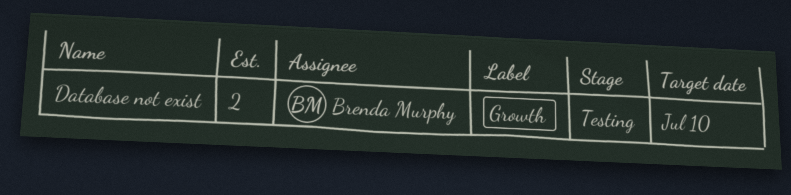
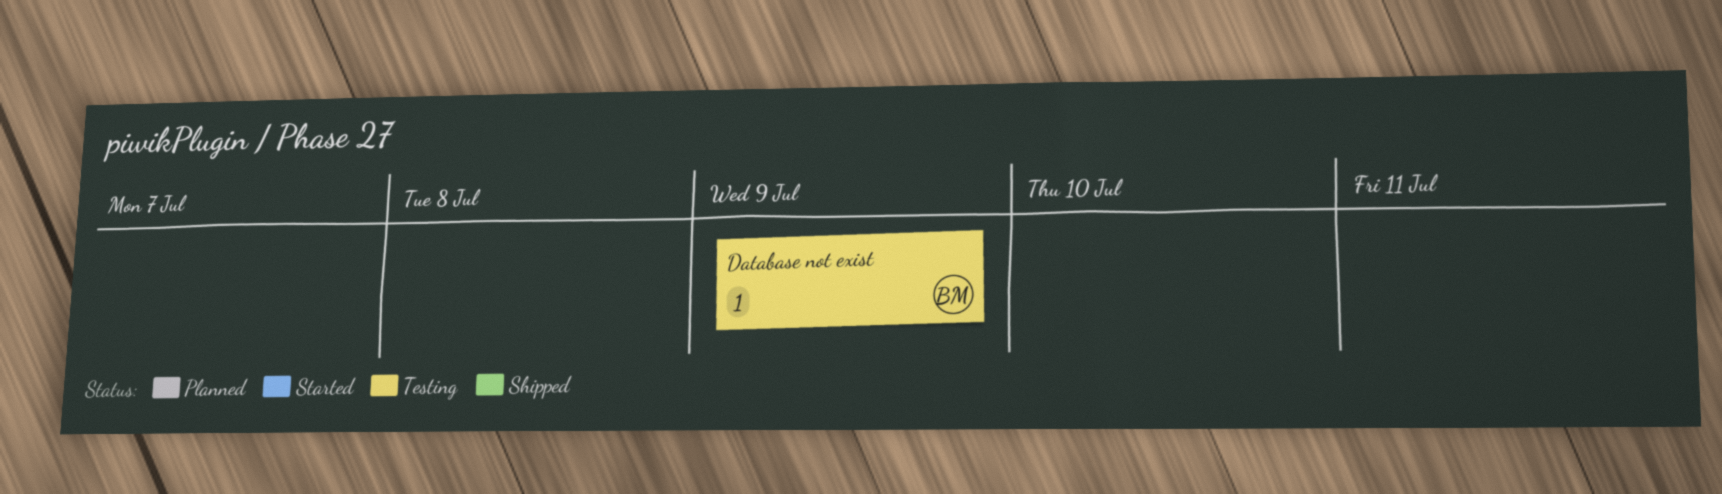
Database not exist, estimate: 2 -> 1
Database not exist, due: Jul 10 -> Jul 9

